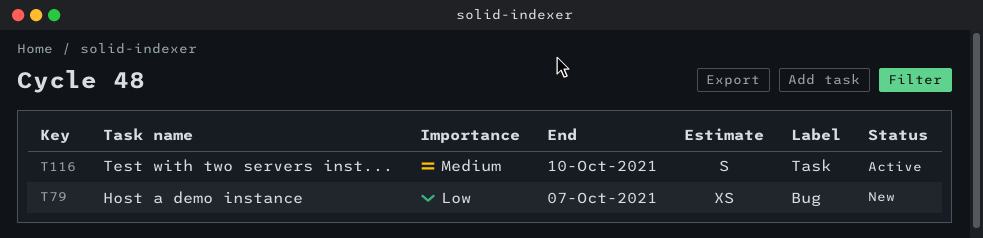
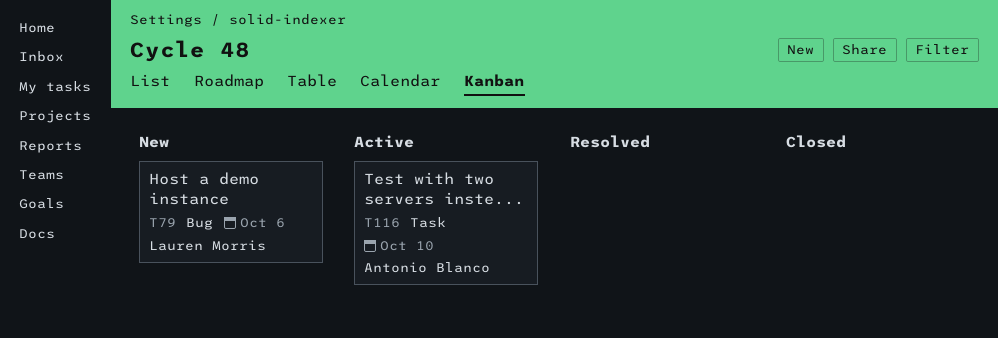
T79, due: Oct 7 -> Oct 6

